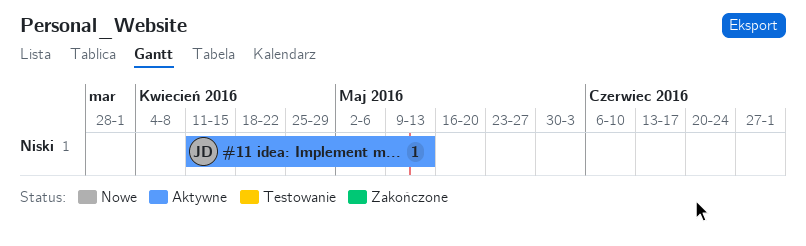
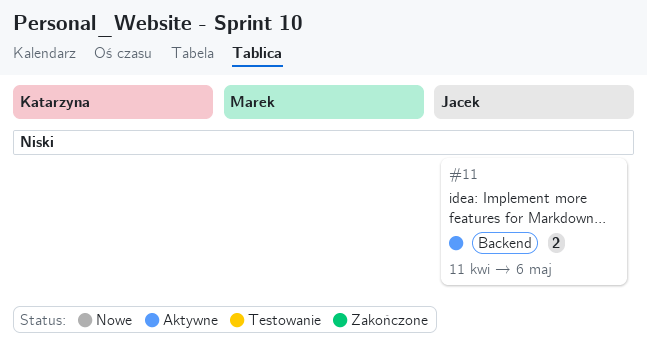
#11, estimate: 1 -> 2
#11, due: May 13 -> May 6

